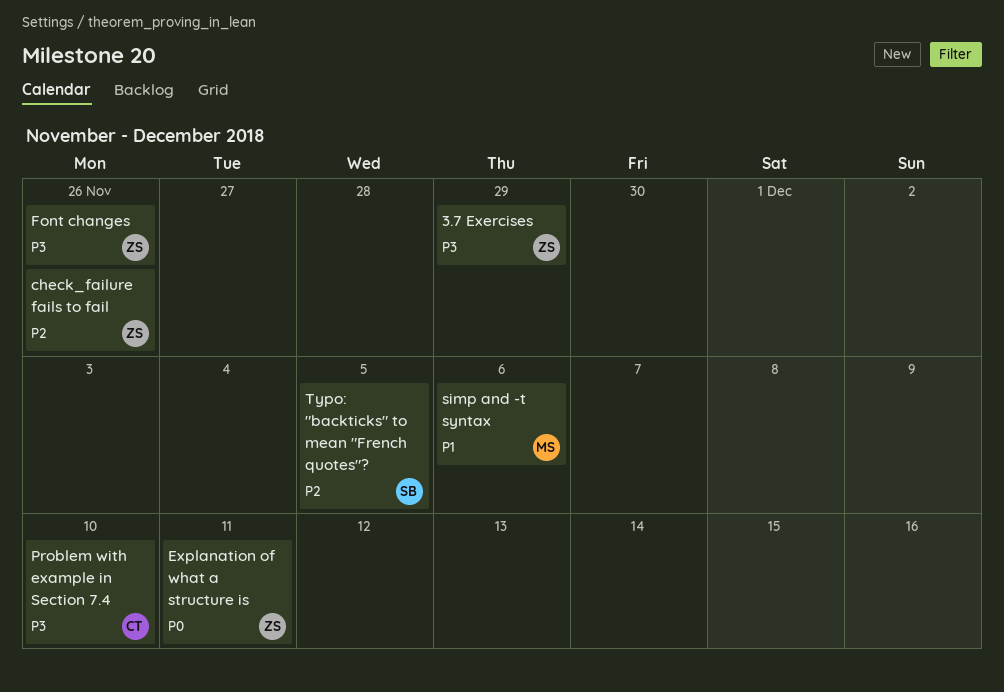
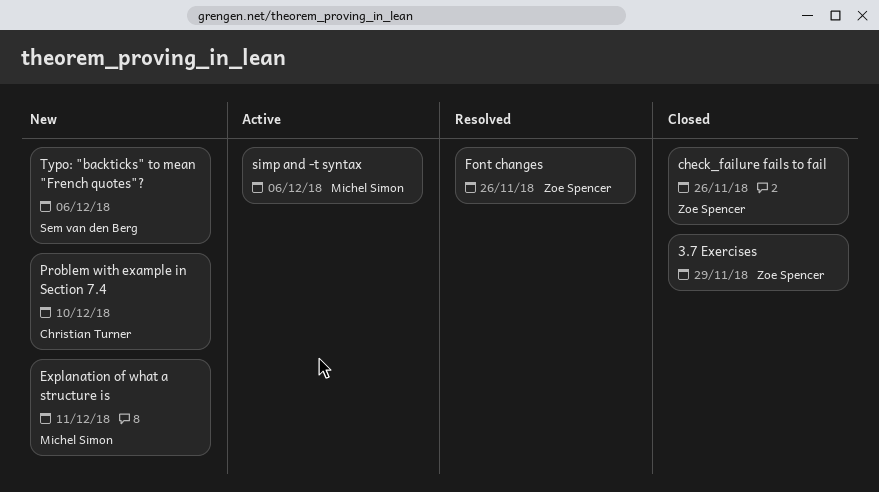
Explanation of what a structure is, owner: Zoe Spencer -> Michel Simon
Typo: "backticks" to mean "French quotes"?, due: Dec 5 -> Dec 6

